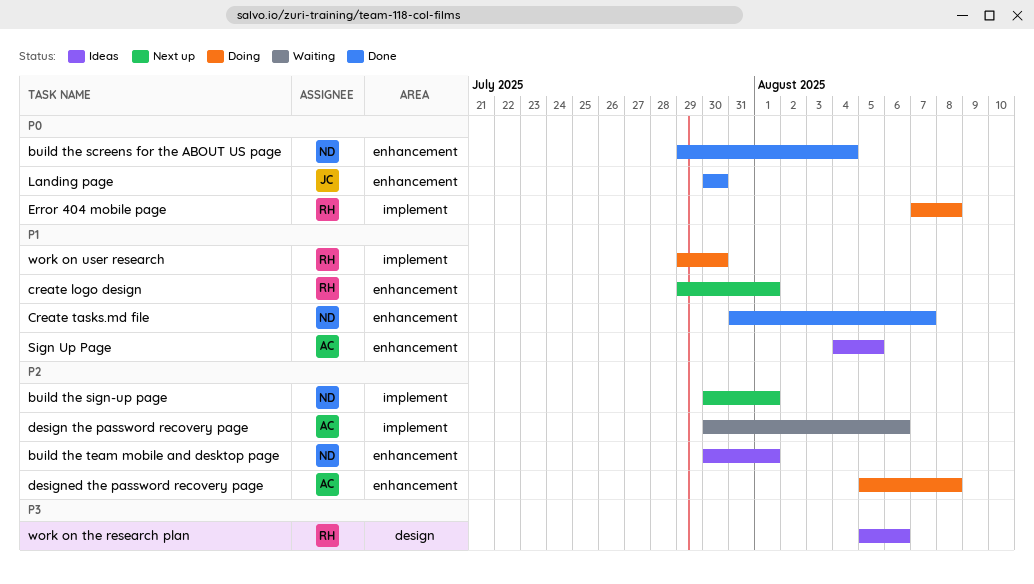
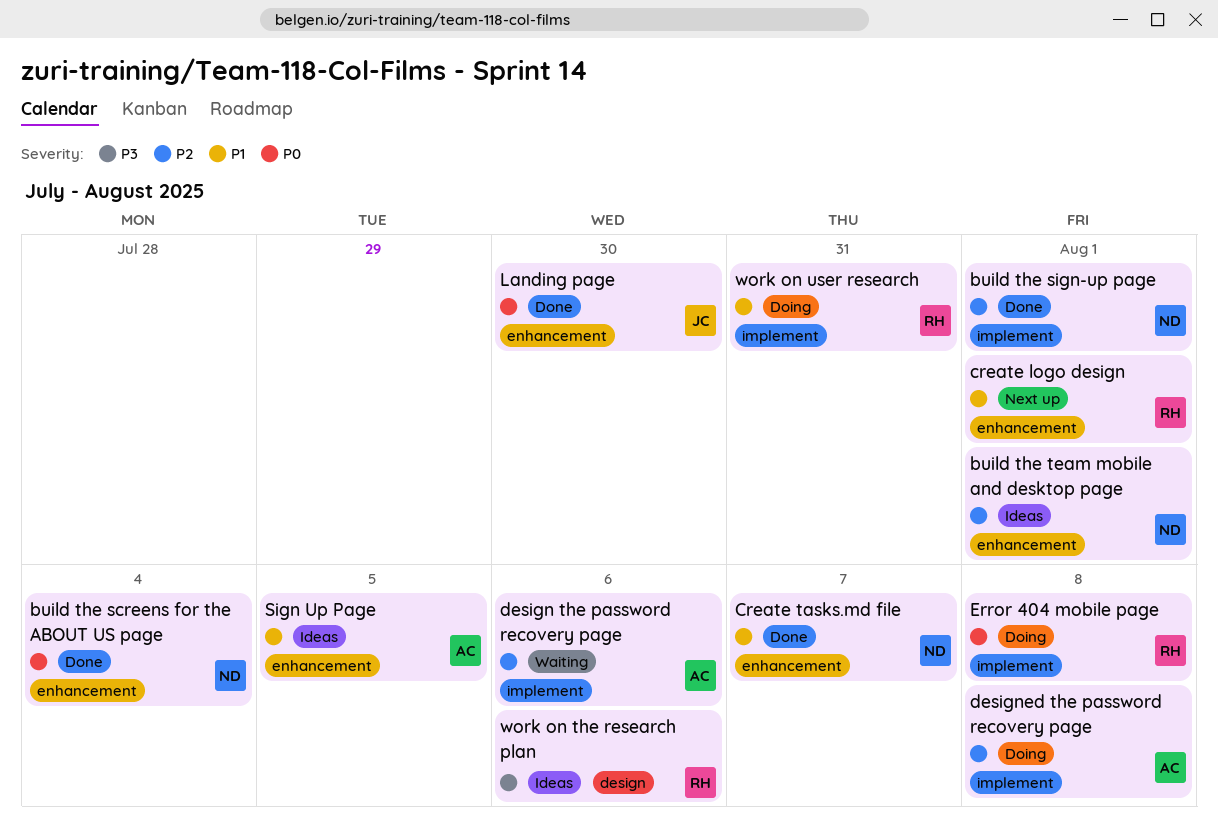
build the sign-up page, status: Next up -> Done
designed the password recovery page, label: enhancement -> implement
work on user research, due: Jul 30 -> Jul 31

